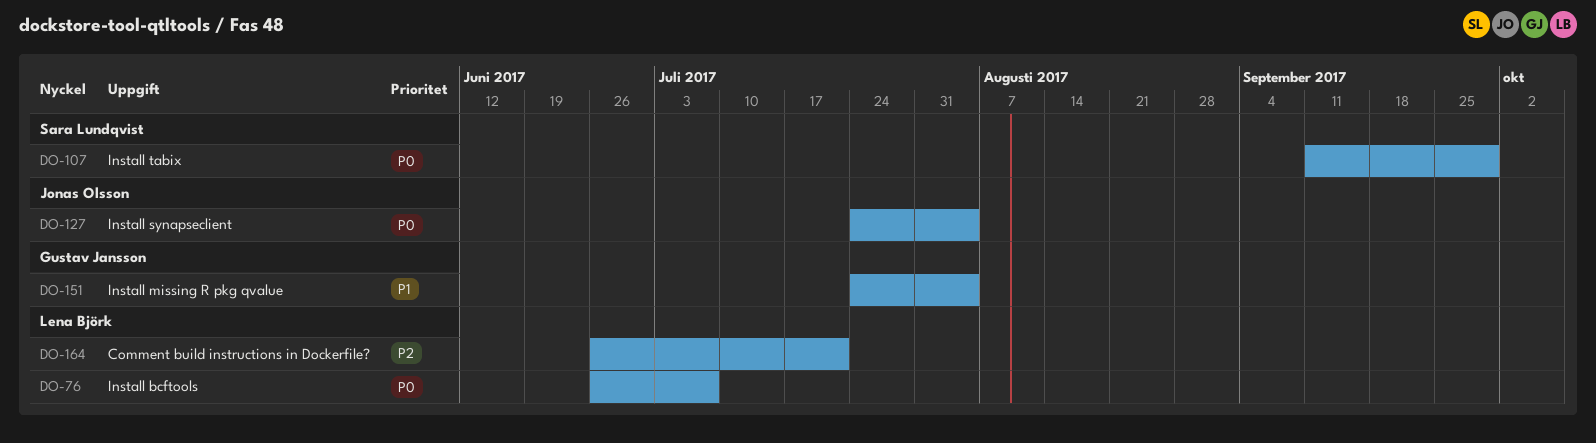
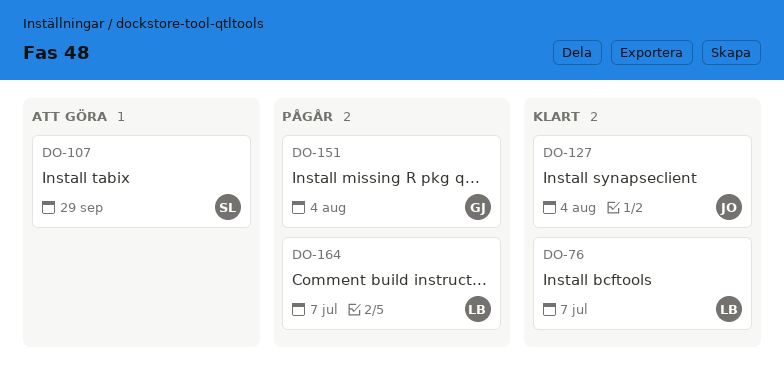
DO-164, due: Jul 21 -> Jul 7

